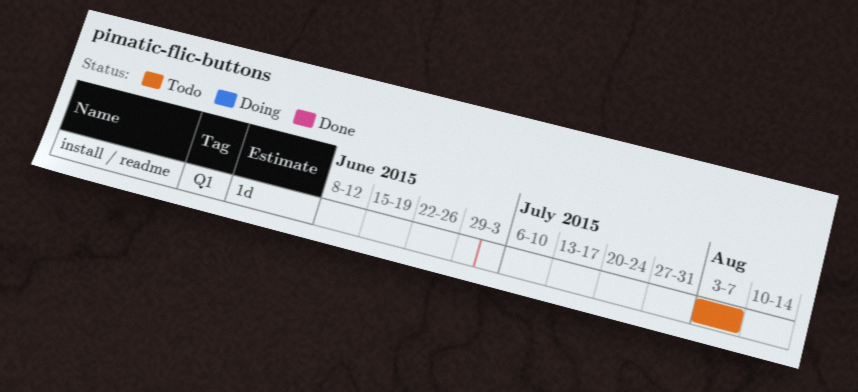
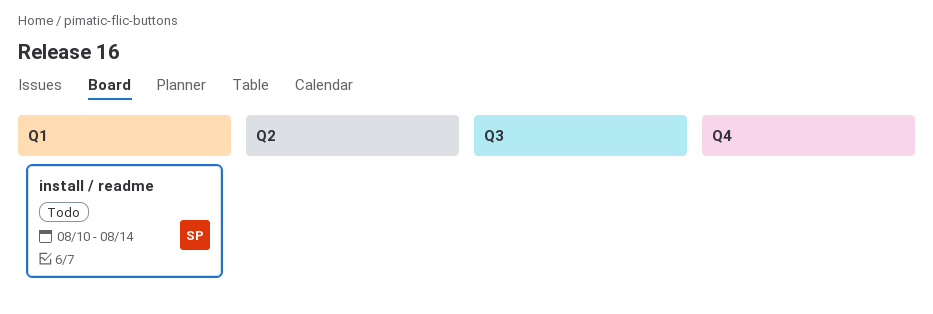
install / readme, start: Aug 3 -> Aug 10
install / readme, due: Aug 7 -> Aug 14

